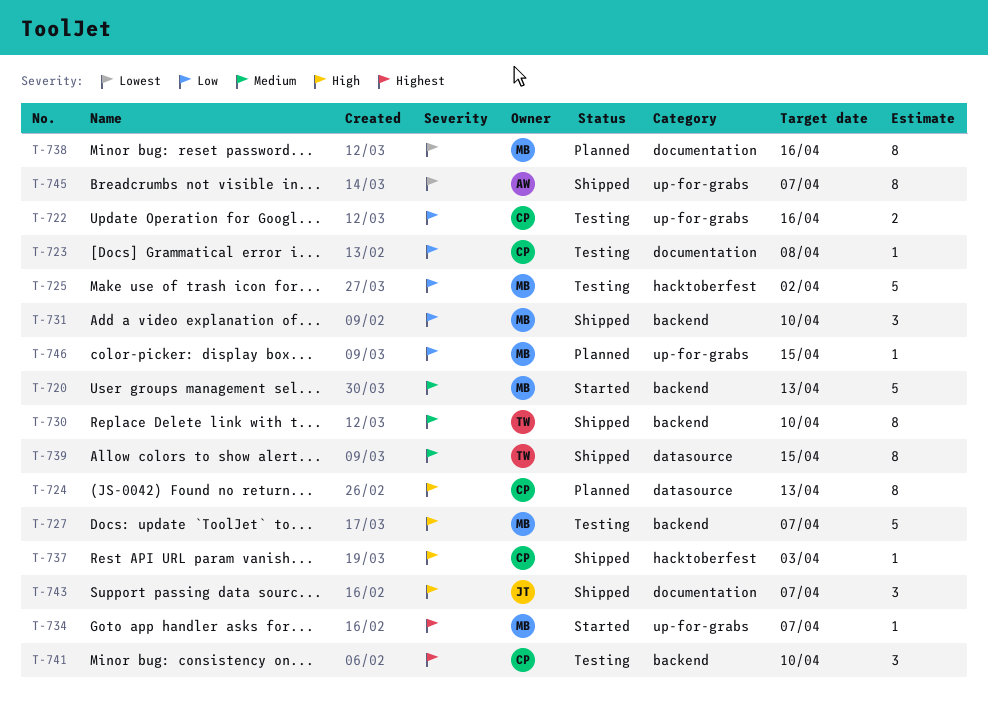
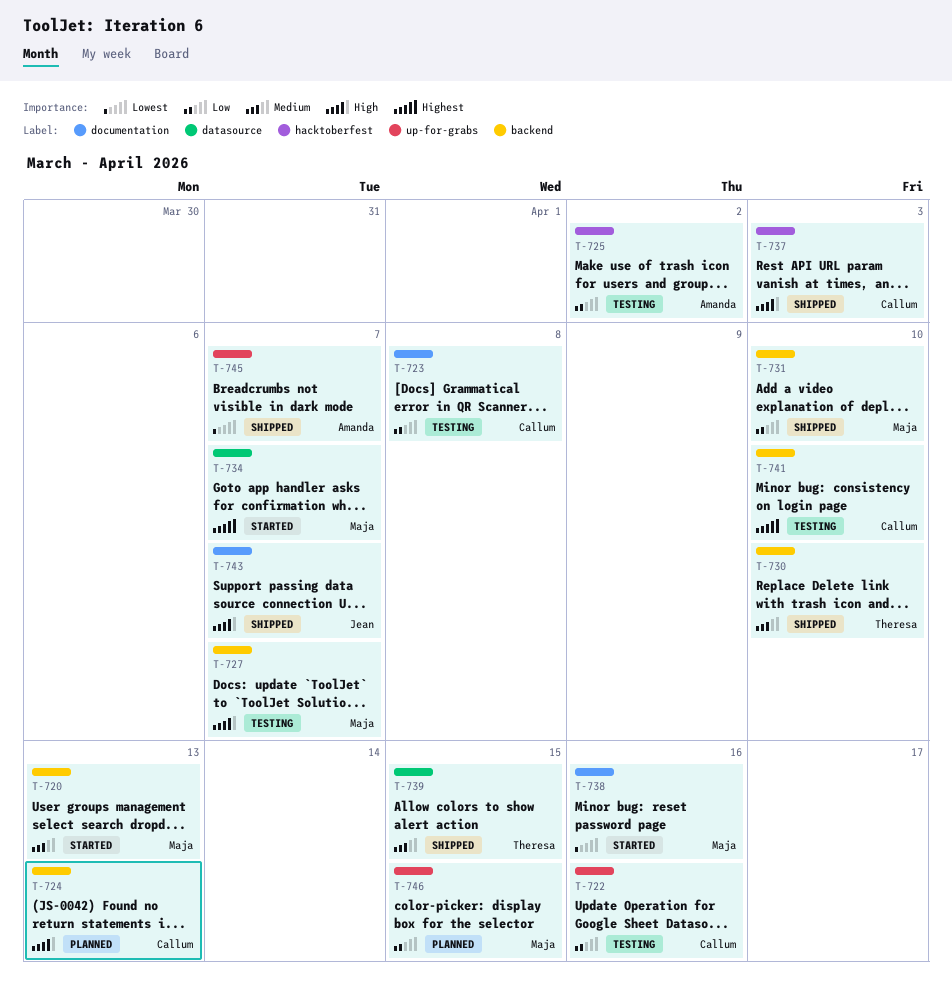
T-724, label: datasource -> backend
T-725, owner: Maja -> Amanda
T-734, label: up-for-grabs -> datasource
T-738, status: Planned -> Started

